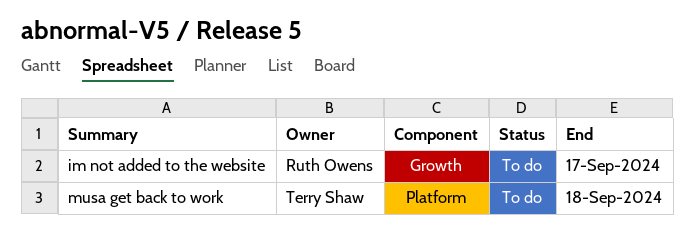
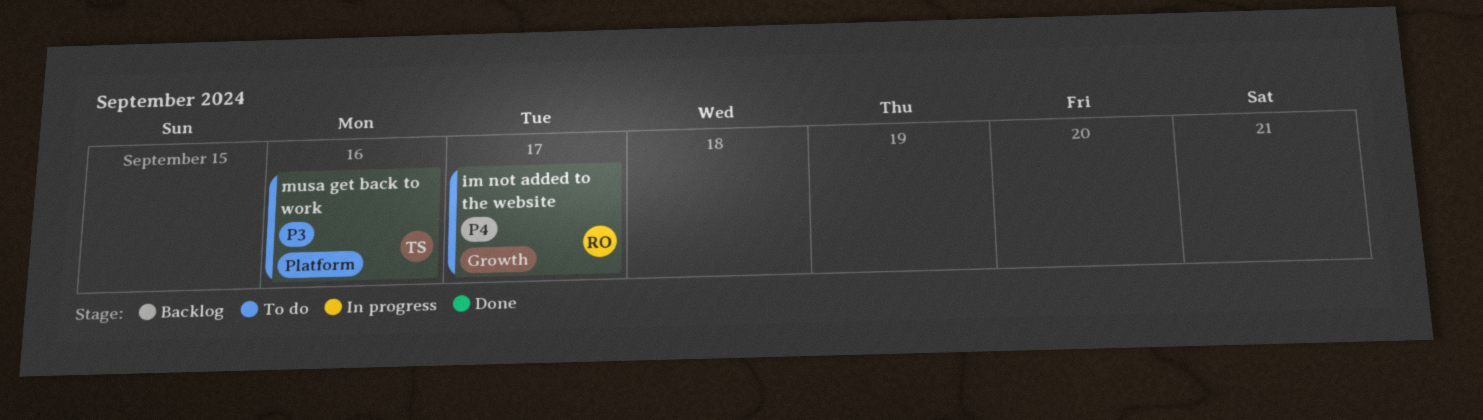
musa get back to work, due: Sep 18 -> Sep 16

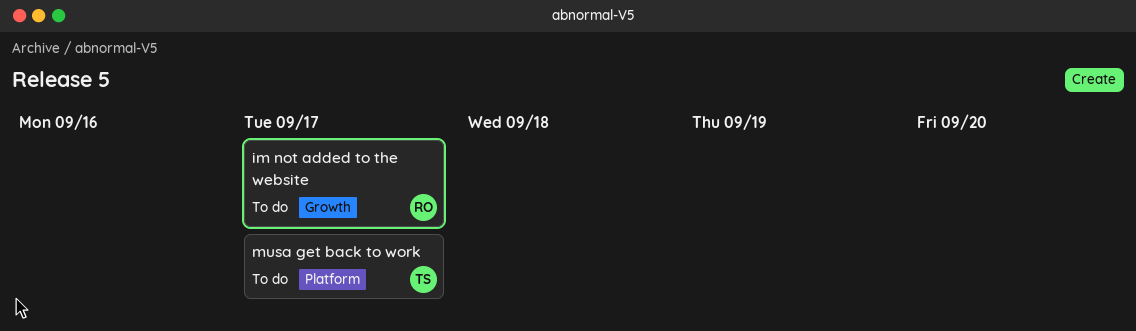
musa get back to work, due: Sep 16 -> Sep 17

